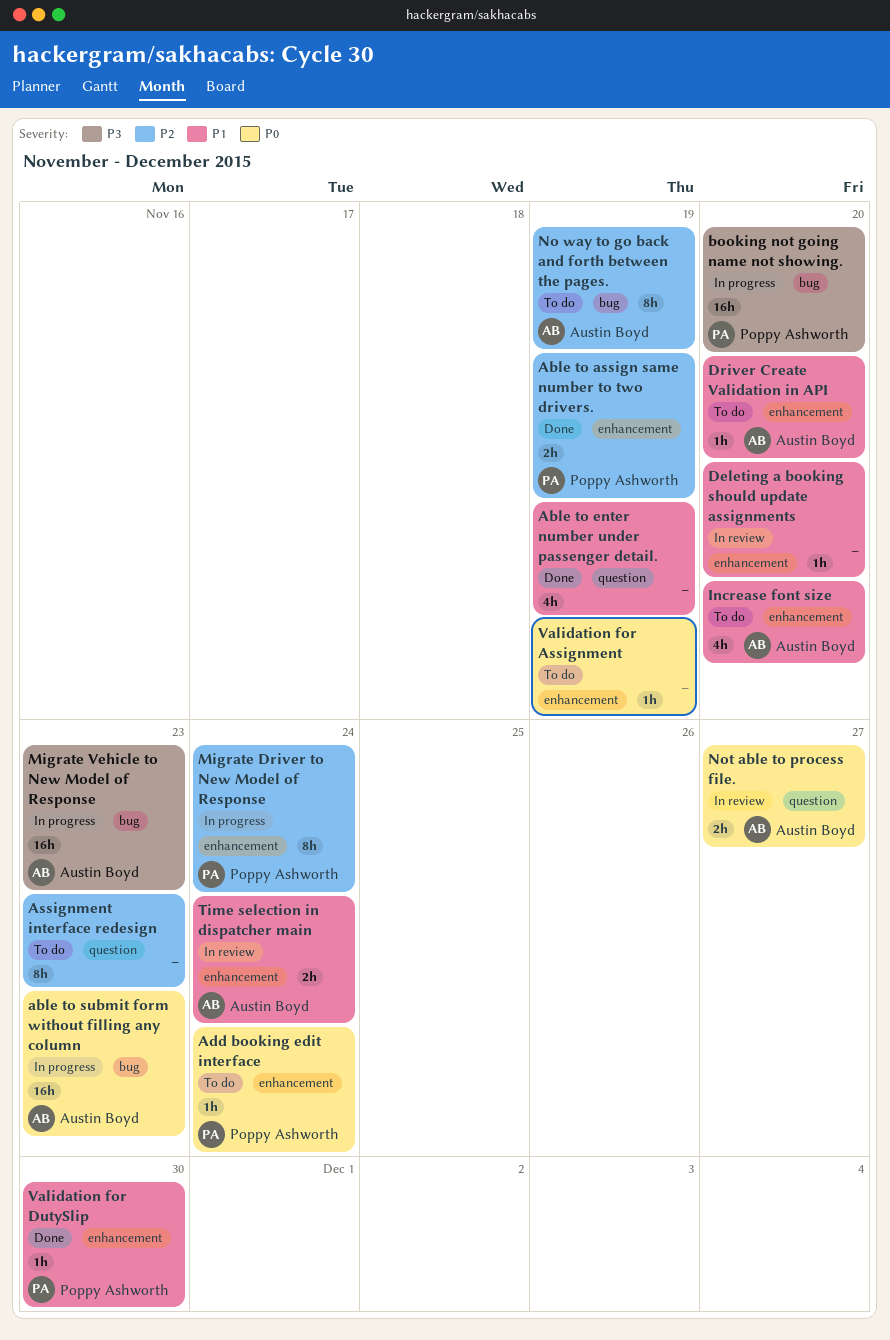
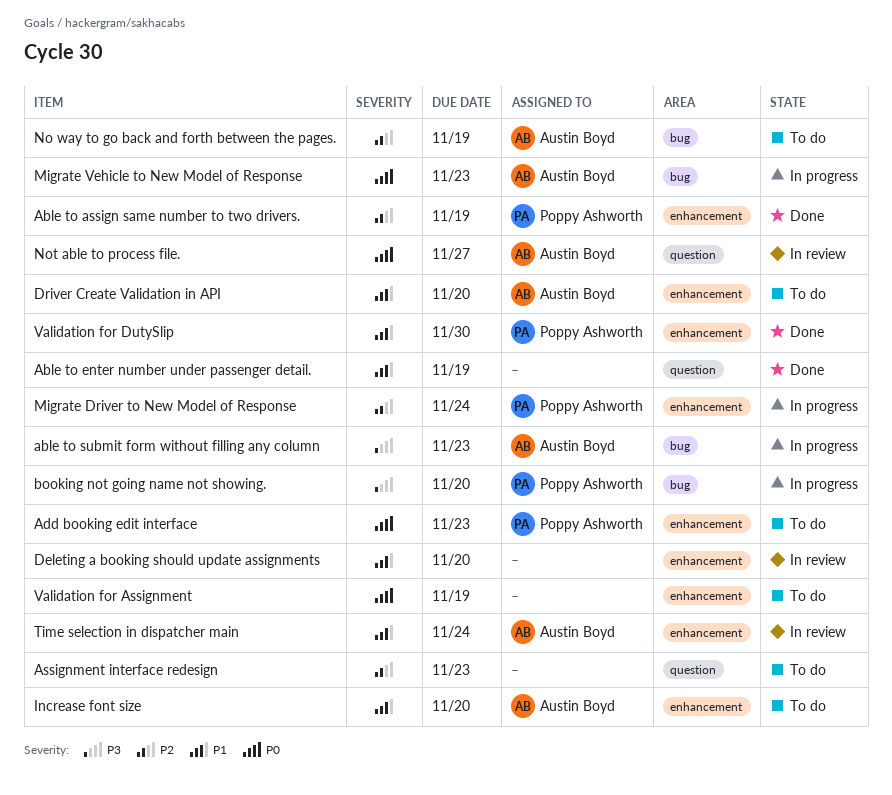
able to submit form without filling any column, priority: P0 -> P3
Add booking edit interface, due: Nov 24 -> Nov 23
Migrate Vehicle to New Model of Response, priority: P3 -> P0

